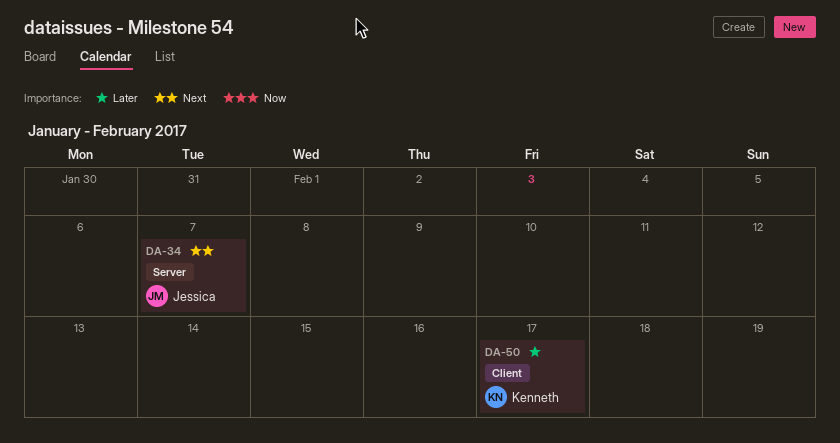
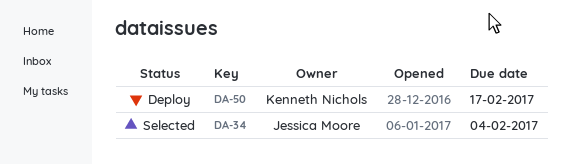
DA-34, due: Feb 7 -> Feb 4

